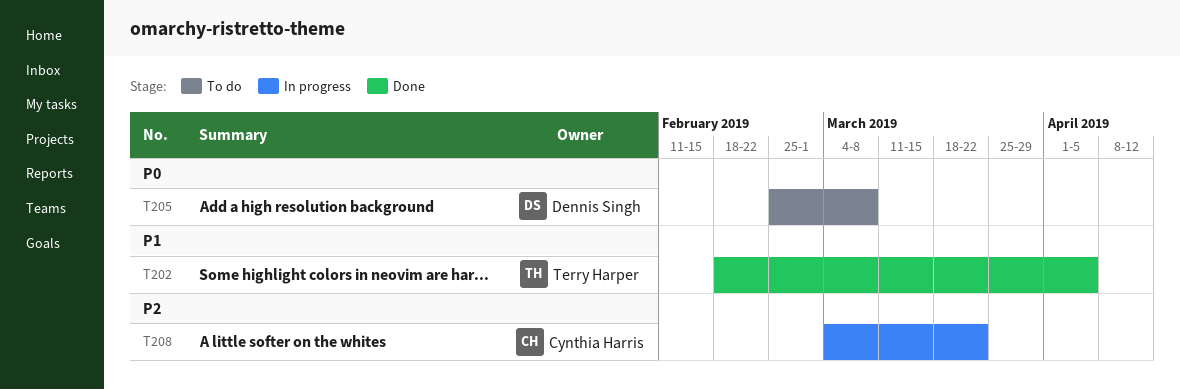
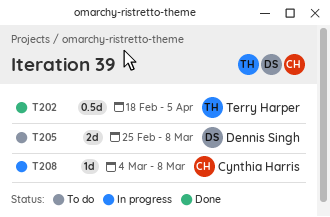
T208, due: Mar 22 -> Mar 8

